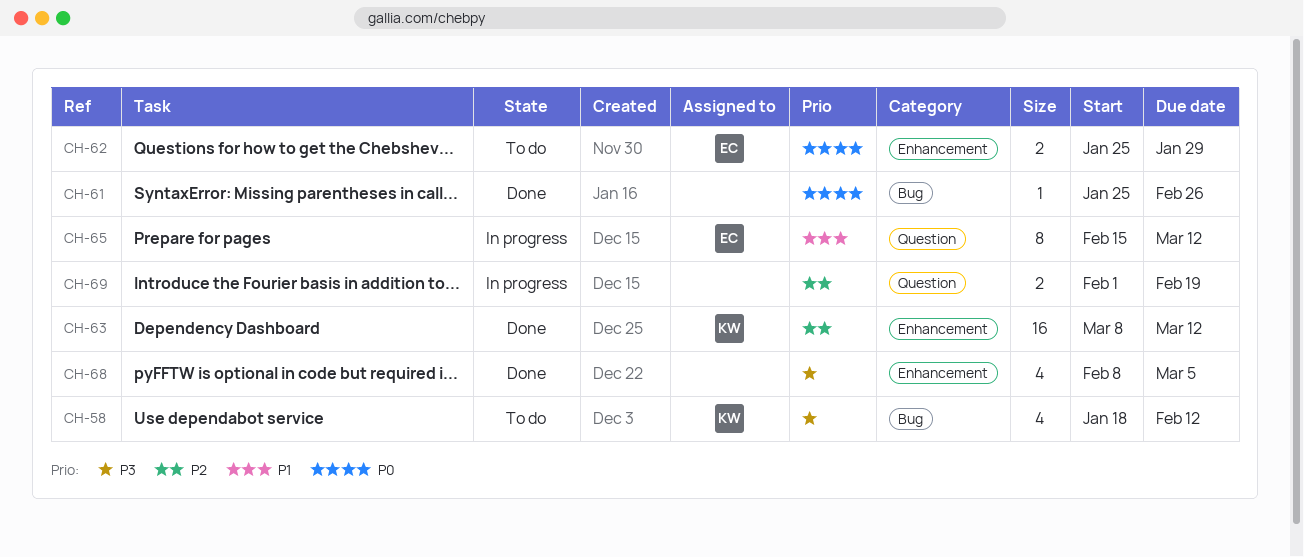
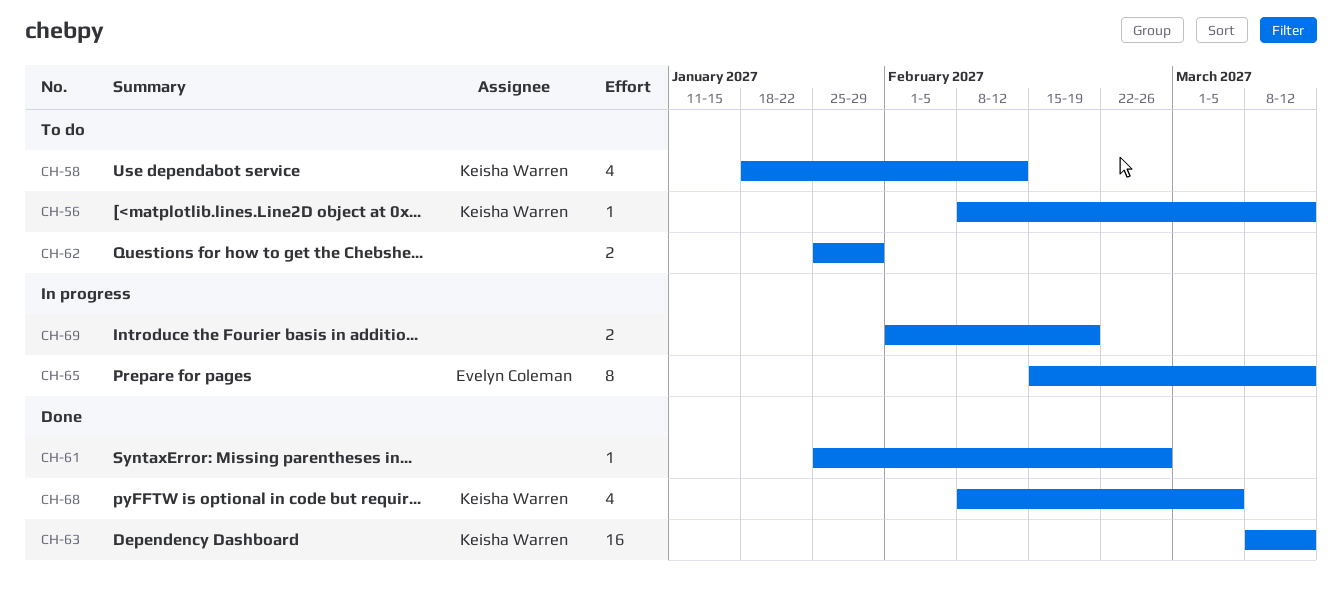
CH-56: none -> present
CH-62, owner: Evelyn Coleman -> none
CH-68, owner: none -> Keisha Warren

